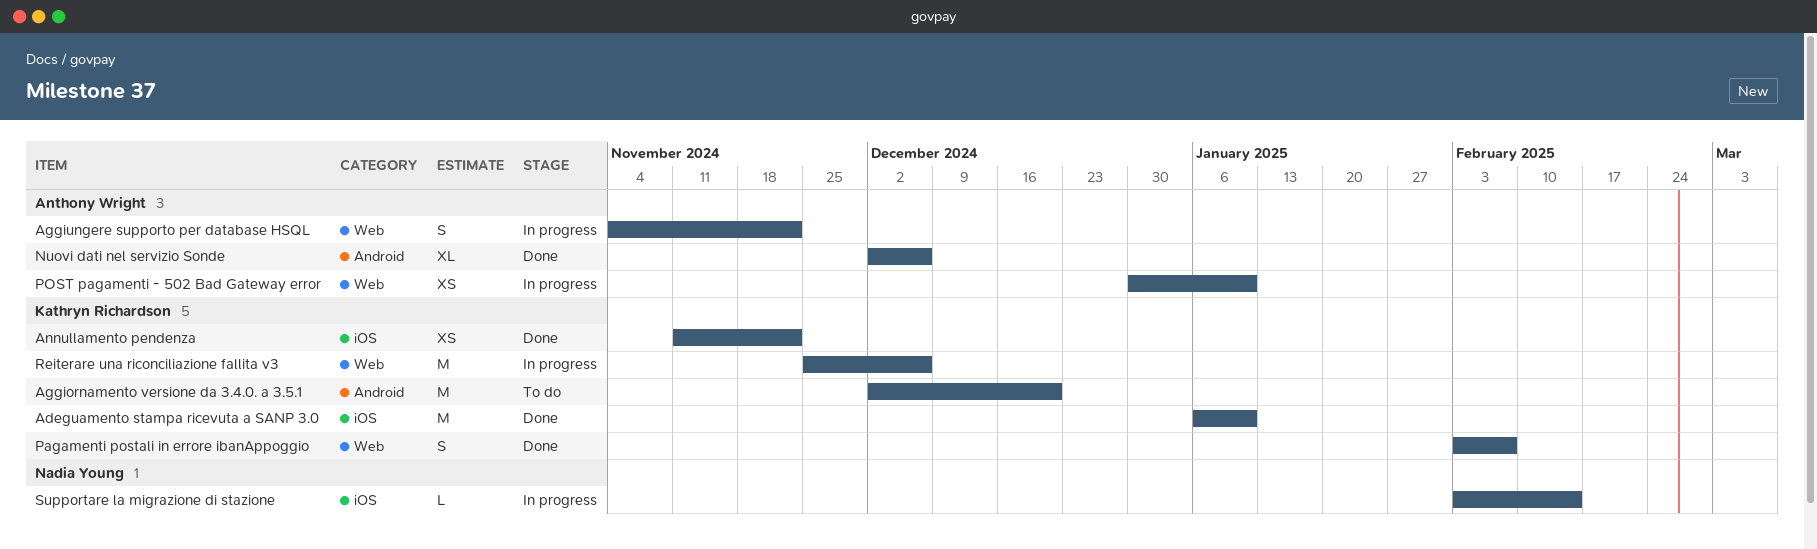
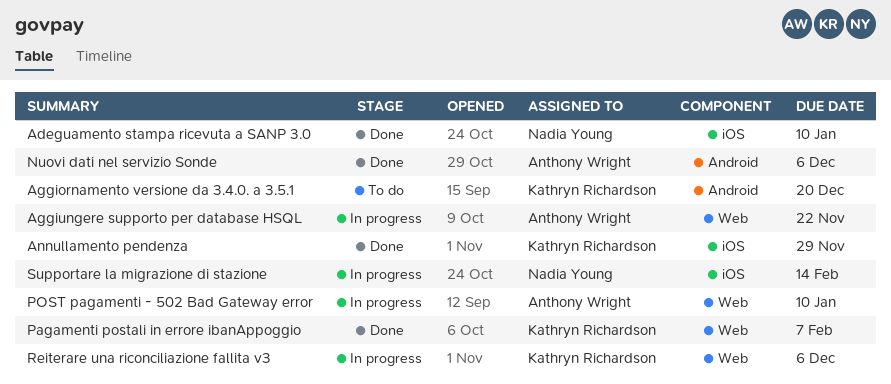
Adeguamento stampa ricevuta a SANP 3.0, owner: Kathryn Richardson -> Nadia Young
Annullamento pendenza, due: Nov 22 -> Nov 29

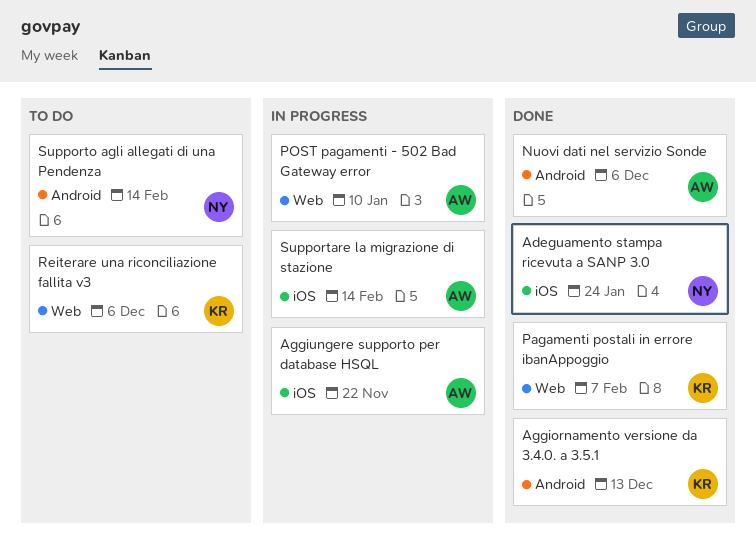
Adeguamento stampa ricevuta a SANP 3.0, due: Jan 10 -> Jan 24
Aggiornamento versione da 3.4.0. a 3.5.1, status: To do -> Done
Aggiornamento versione da 3.4.0. a 3.5.1, due: Dec 20 -> Dec 13
Aggiungere supporto per database HSQL, label: Web -> iOS
Annullamento pendenza: present -> none
Reiterare una riconciliazione fallita v3, status: In progress -> To do
Supportare la migrazione di stazione, owner: Nadia Young -> Anthony Wright
Supporto agli allegati di una Pendenza: none -> present

